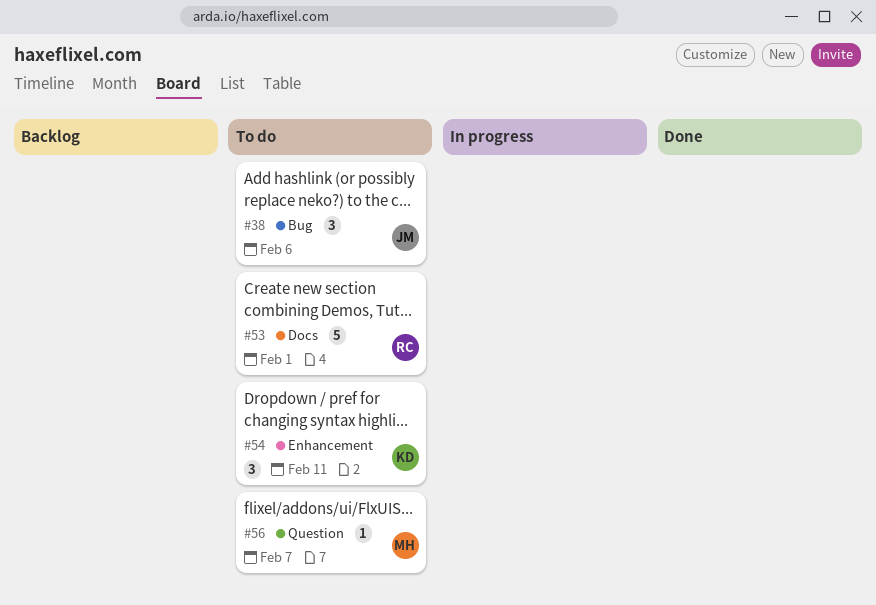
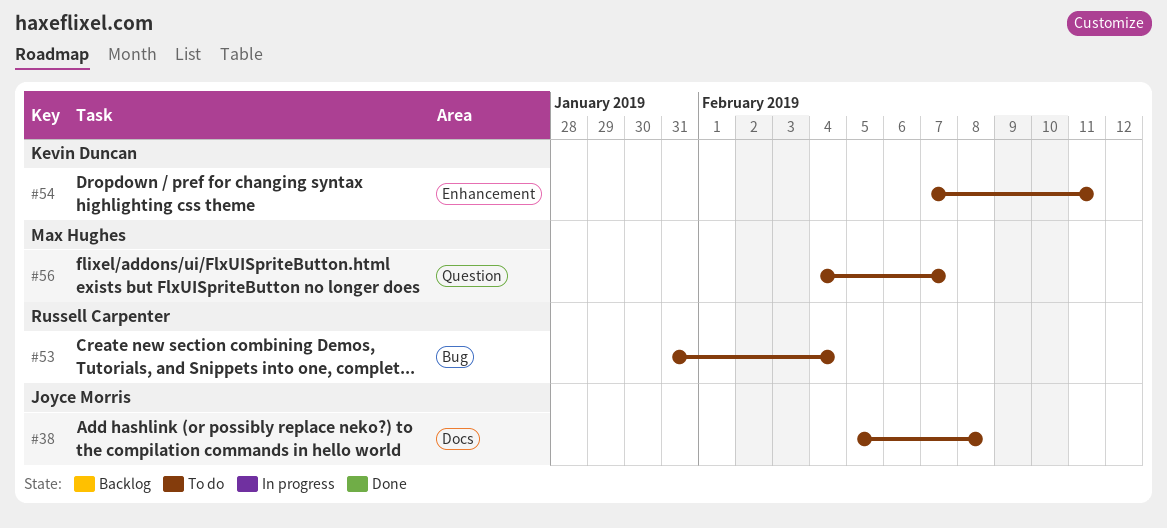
#38, label: Bug -> Docs
#38, due: Feb 6 -> Feb 8
#53, label: Docs -> Bug
#53, due: Feb 1 -> Feb 4

